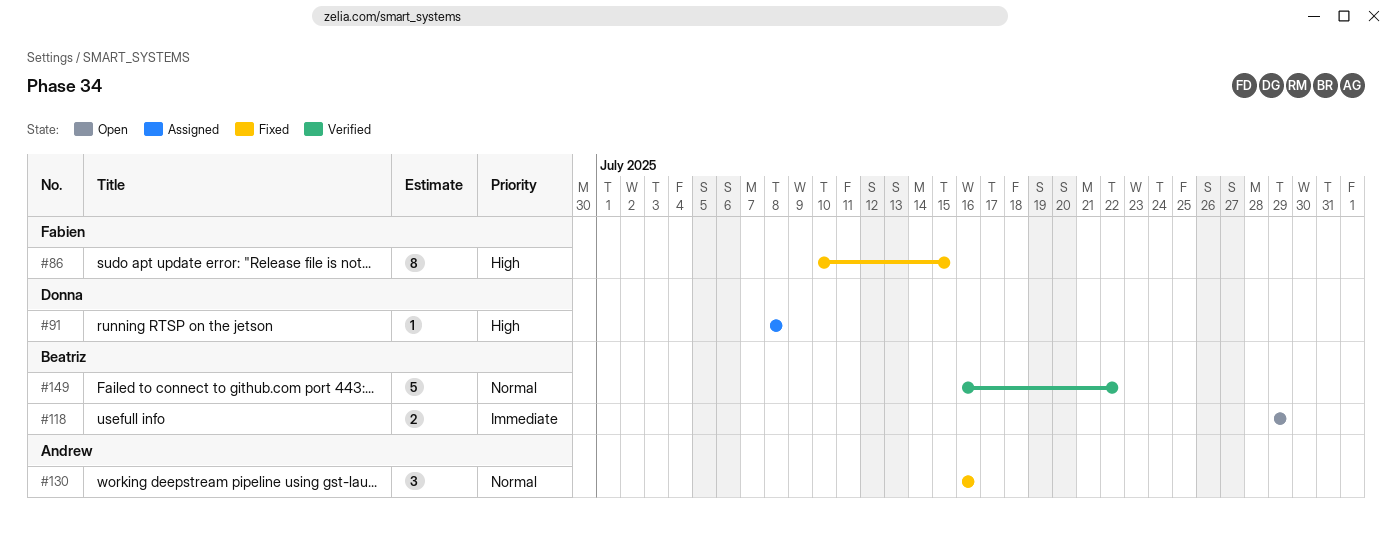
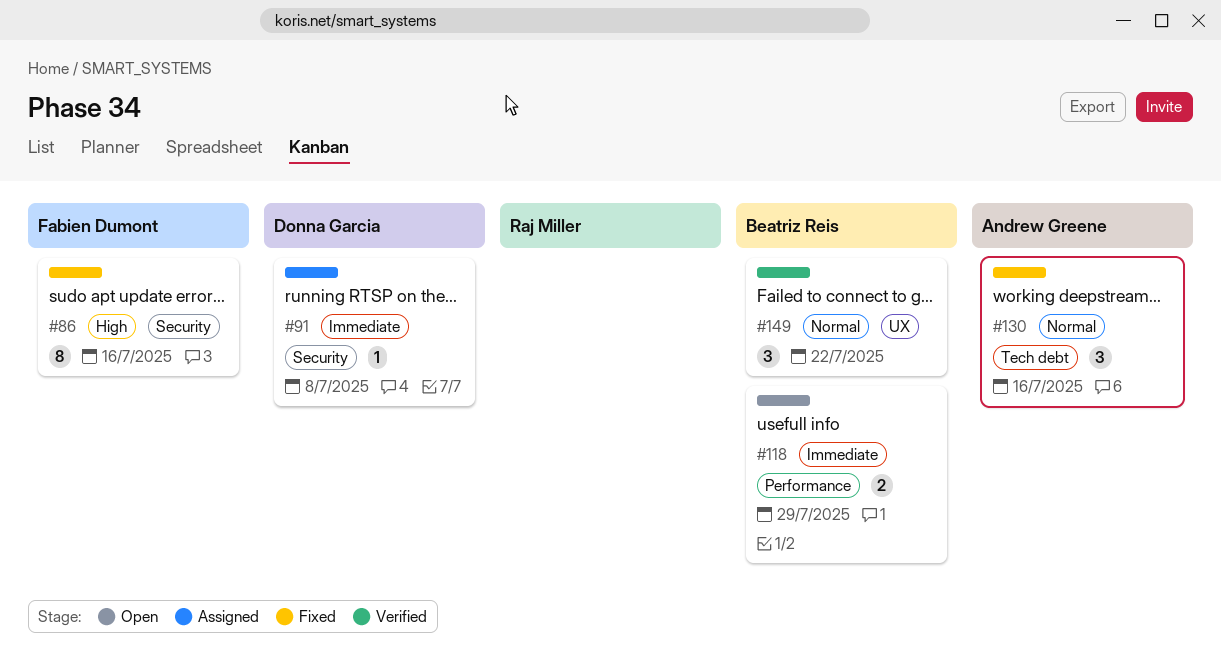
#86, due: Jul 15 -> Jul 16
#91, priority: High -> Immediate
#149, estimate: 5 -> 3

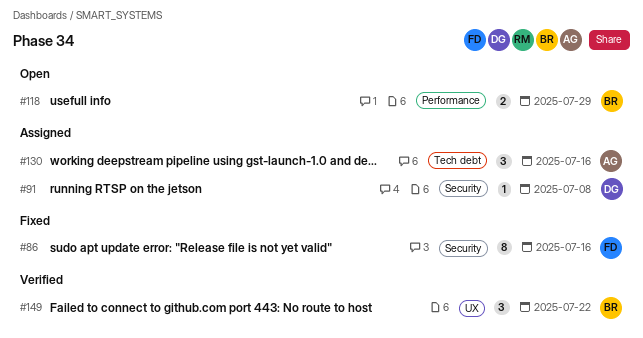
#130, status: Fixed -> Assigned

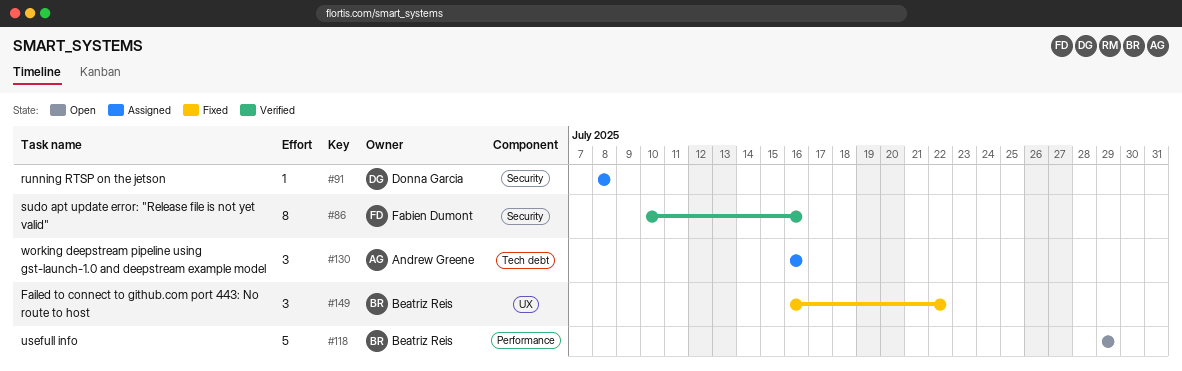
#86, status: Fixed -> Verified
#118, estimate: 2 -> 5
#149, status: Verified -> Fixed

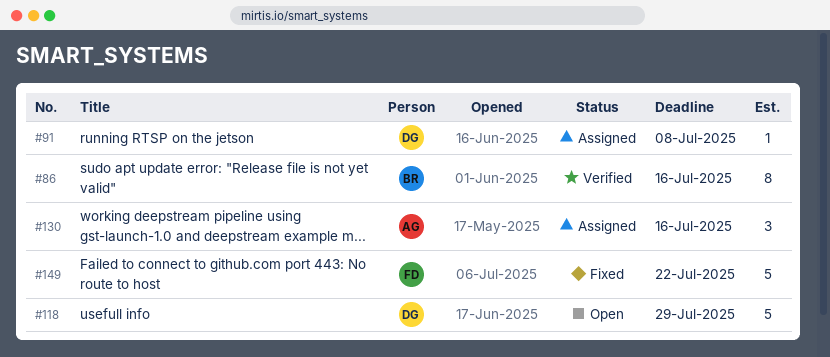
#86, owner: Fabien Dumont -> Beatriz Reis
#118, owner: Beatriz Reis -> Donna Garcia
#149, owner: Beatriz Reis -> Fabien Dumont
#149, estimate: 3 -> 5

